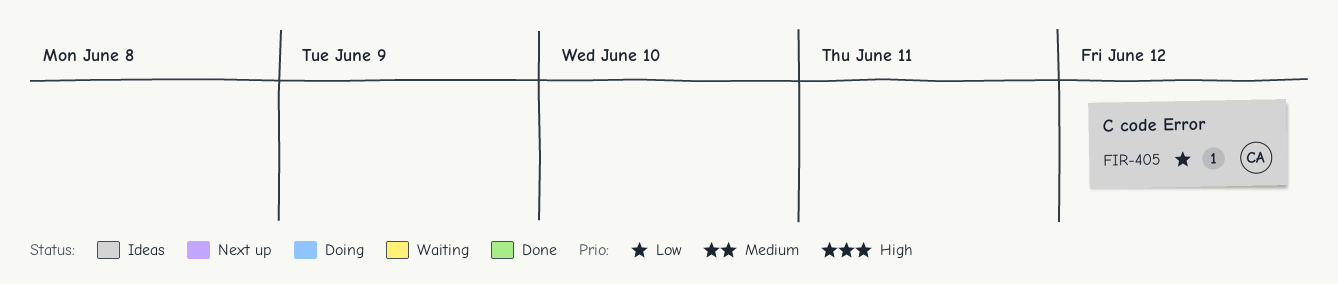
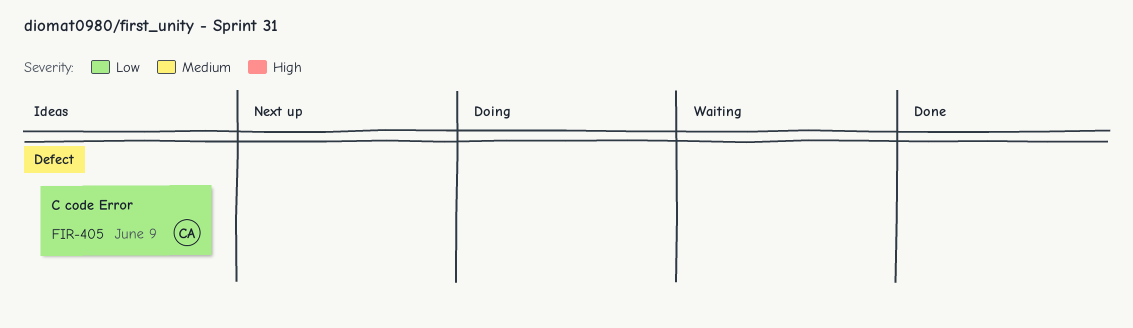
FIR-405, due: Jun 12 -> Jun 9

